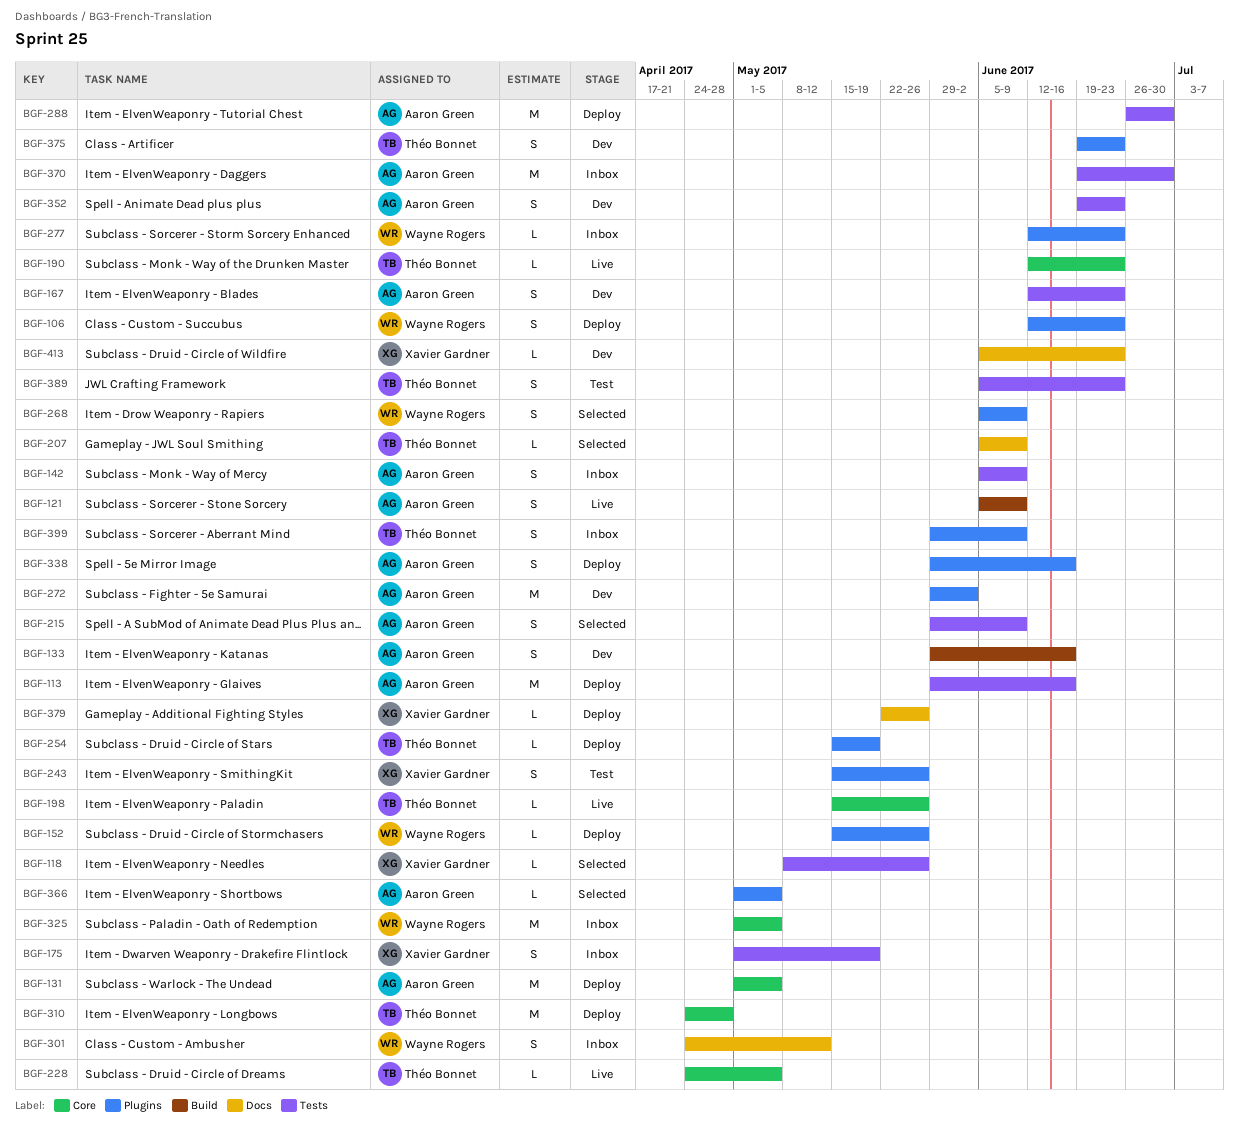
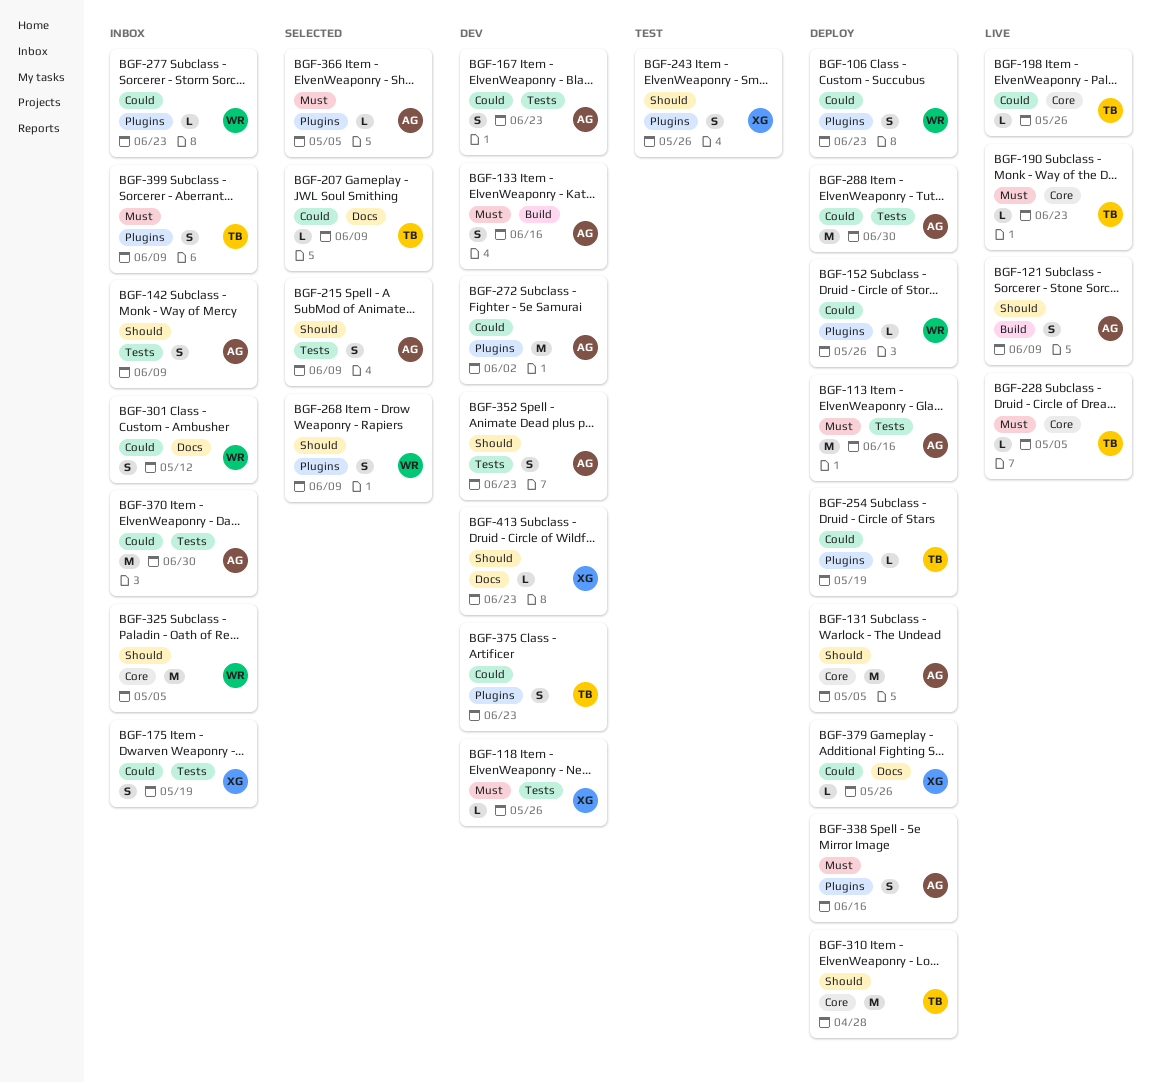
BGF-118, status: Selected -> Dev
BGF-389: present -> none

